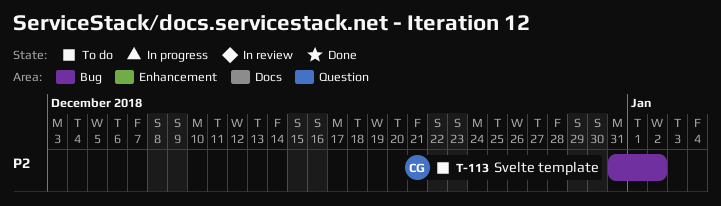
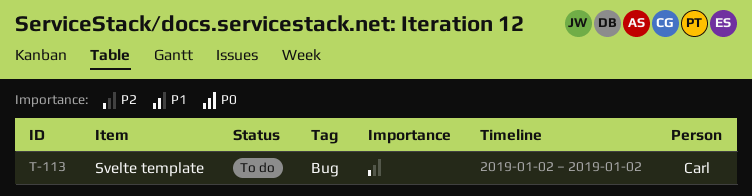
T-113, start: Dec 31 -> Jan 2

